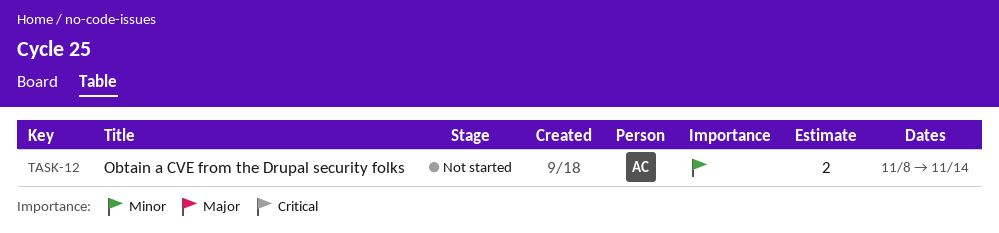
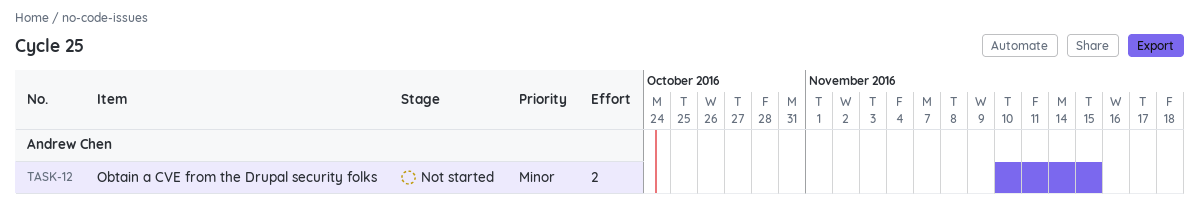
TASK-12, start: Nov 8 -> Nov 10
TASK-12, due: Nov 14 -> Nov 15

